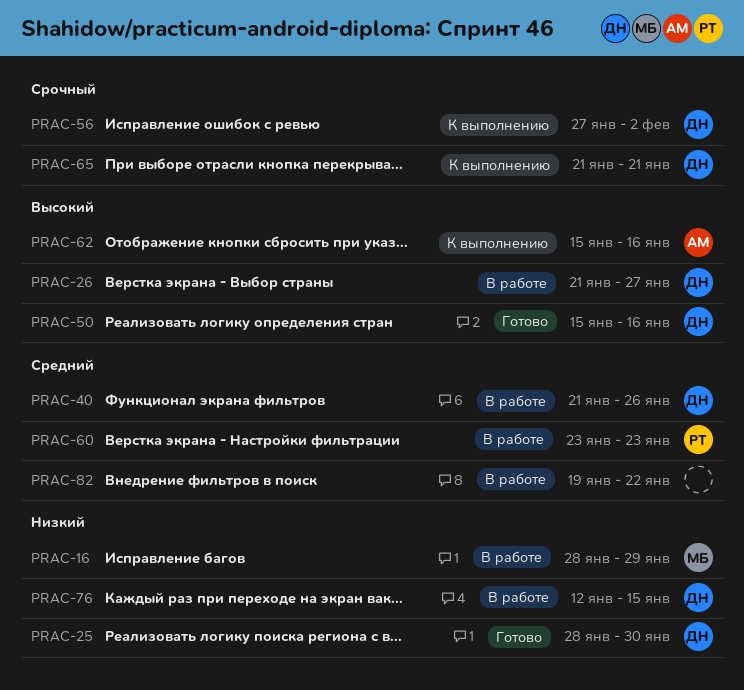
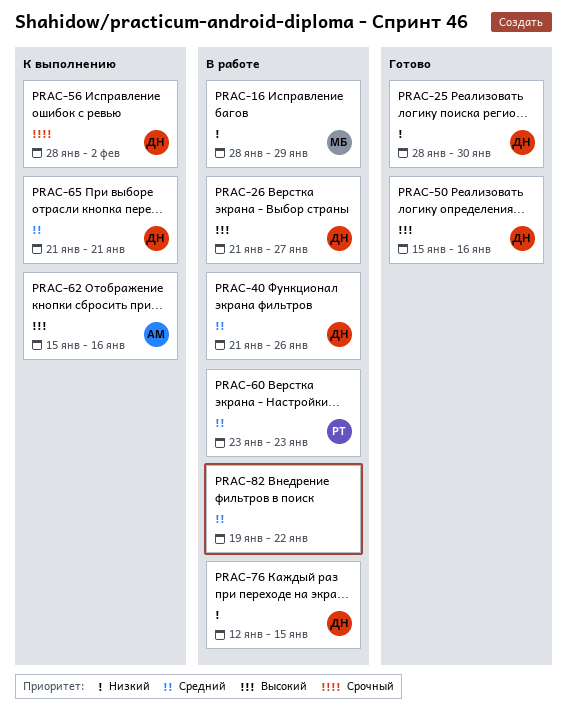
PRAC-56, start: Jan 27 -> Jan 28
PRAC-65, priority: Срочный -> Средний

